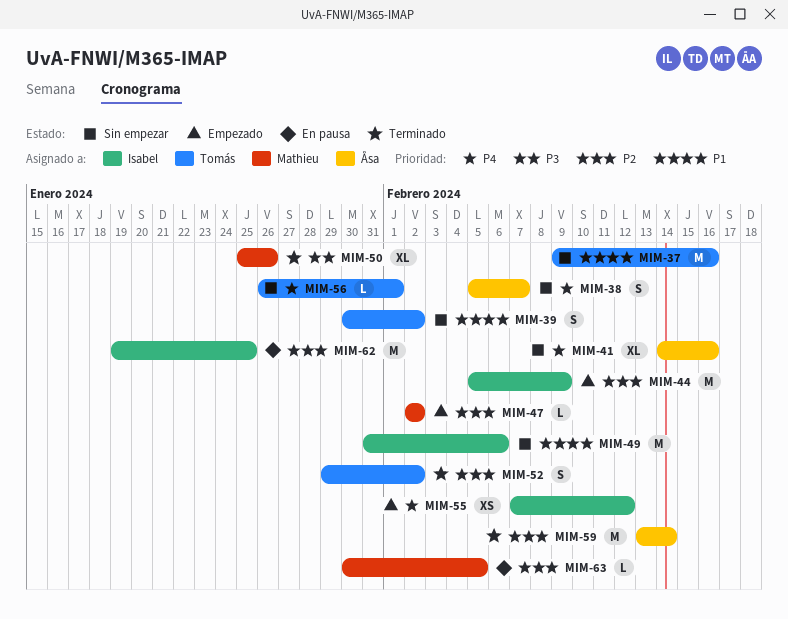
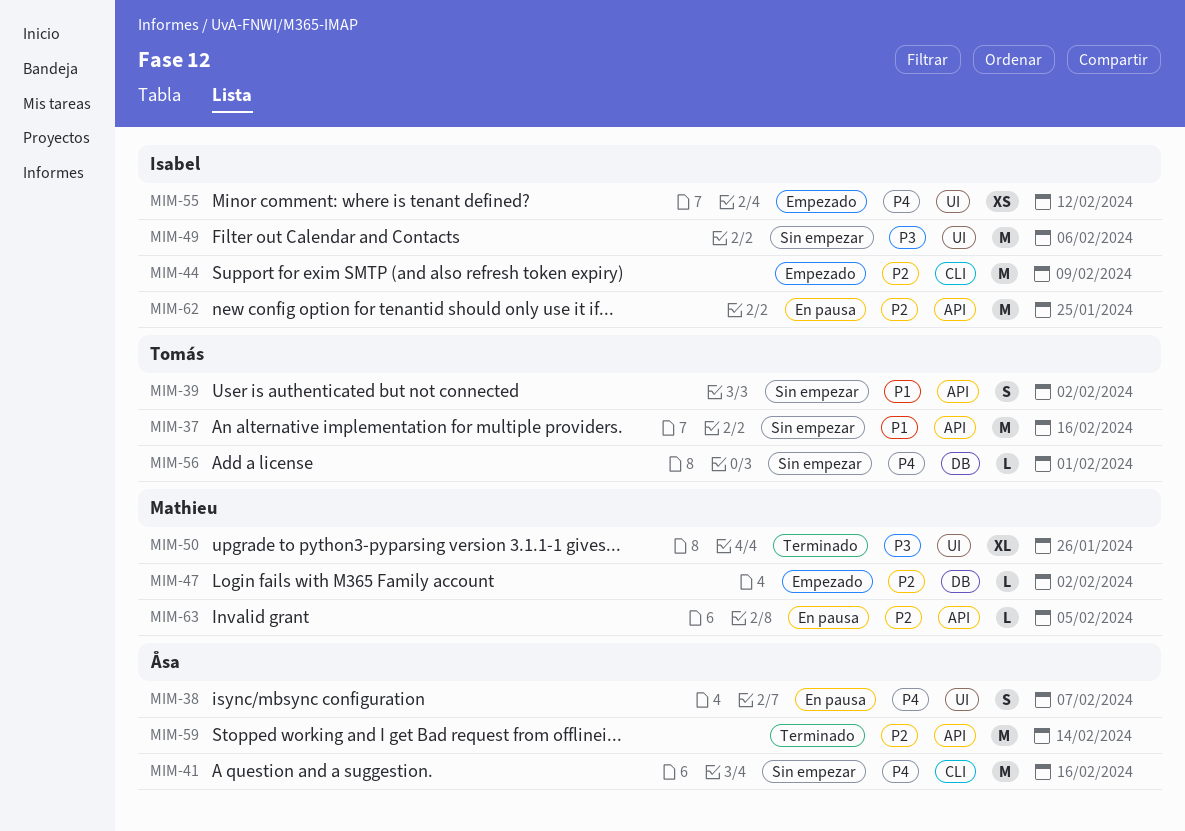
MIM-38, status: Sin empezar -> En pausa
MIM-41, estimate: XL -> M
MIM-49, priority: P1 -> P3
MIM-52: present -> none

